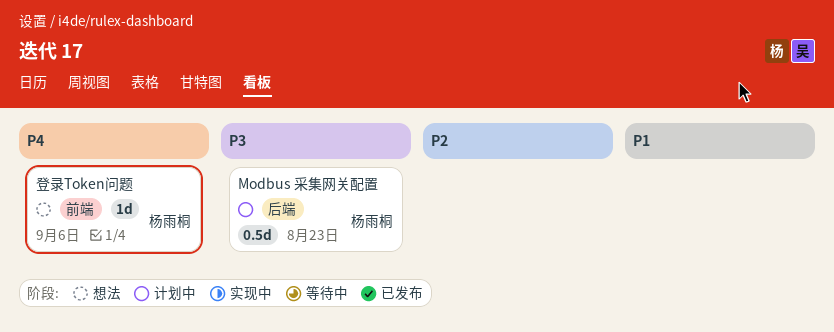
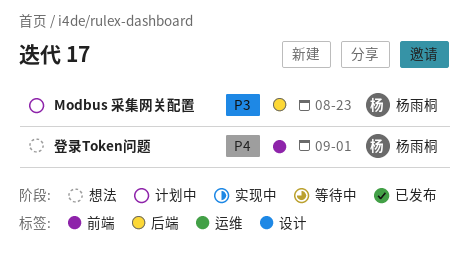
登录Token问题, due: Sep 6 -> Sep 1

